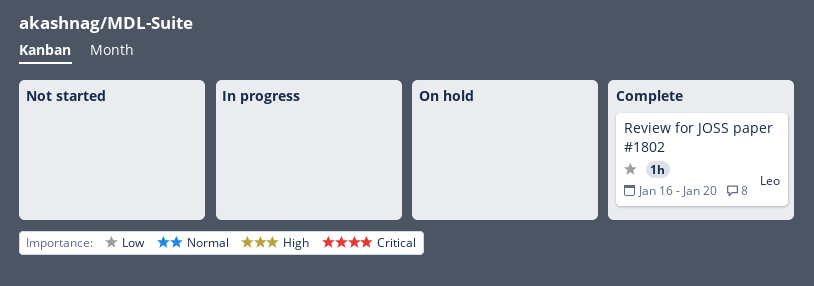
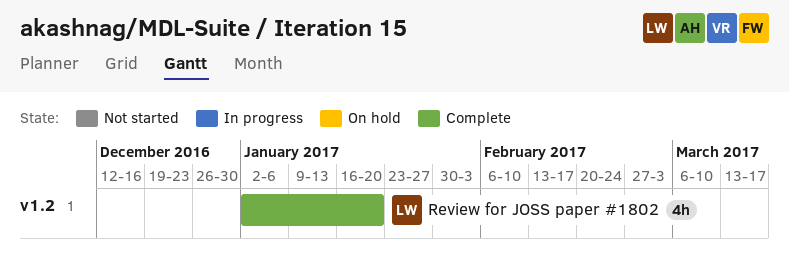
Review for JOSS paper #1802, estimate: 1h -> 4h
Review for JOSS paper #1802, start: Jan 16 -> Jan 2

